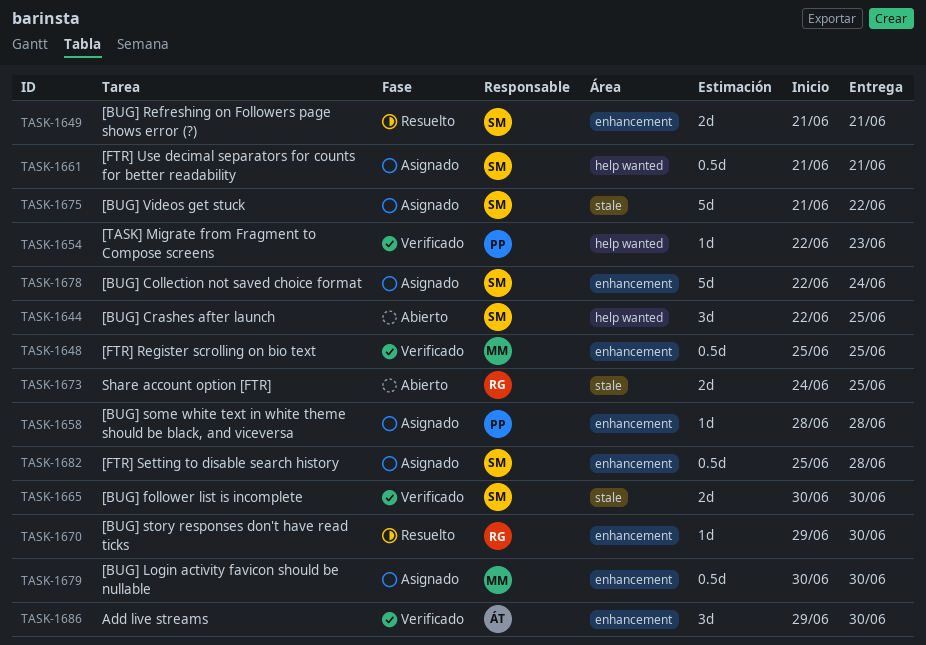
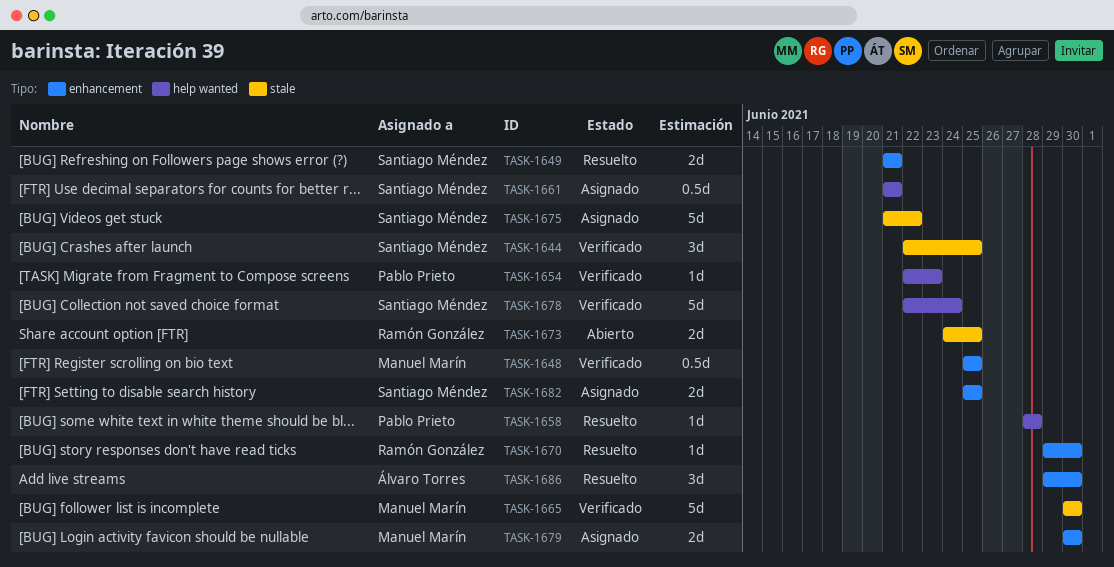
TASK-1644, status: Abierto -> Verificado
TASK-1644, label: help wanted -> stale
TASK-1658, status: Asignado -> Resuelto
TASK-1658, label: enhancement -> help wanted
TASK-1665, owner: Santiago Méndez -> Manuel Marín
TASK-1665, estimate: 2d -> 5d
TASK-1678, status: Asignado -> Verificado
TASK-1678, label: enhancement -> help wanted
TASK-1679, estimate: 0.5d -> 2d
TASK-1682, estimate: 0.5d -> 2d
TASK-1682, due: Jun 28 -> Jun 25
TASK-1686, status: Verificado -> Resuelto

